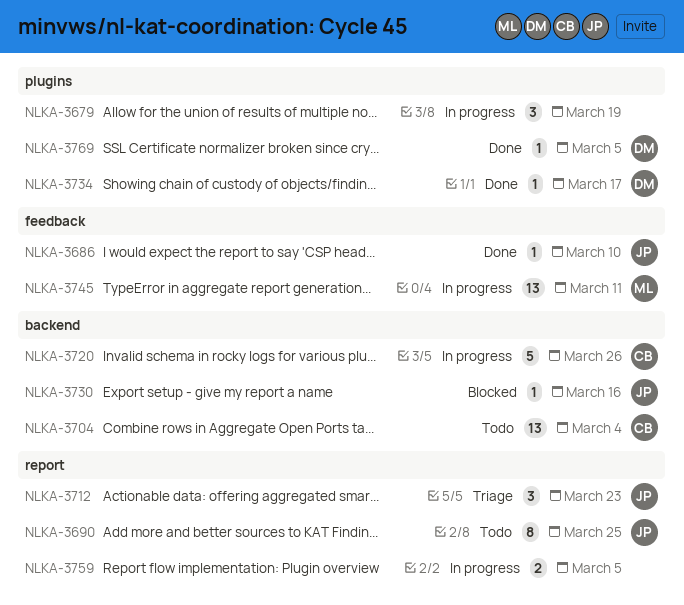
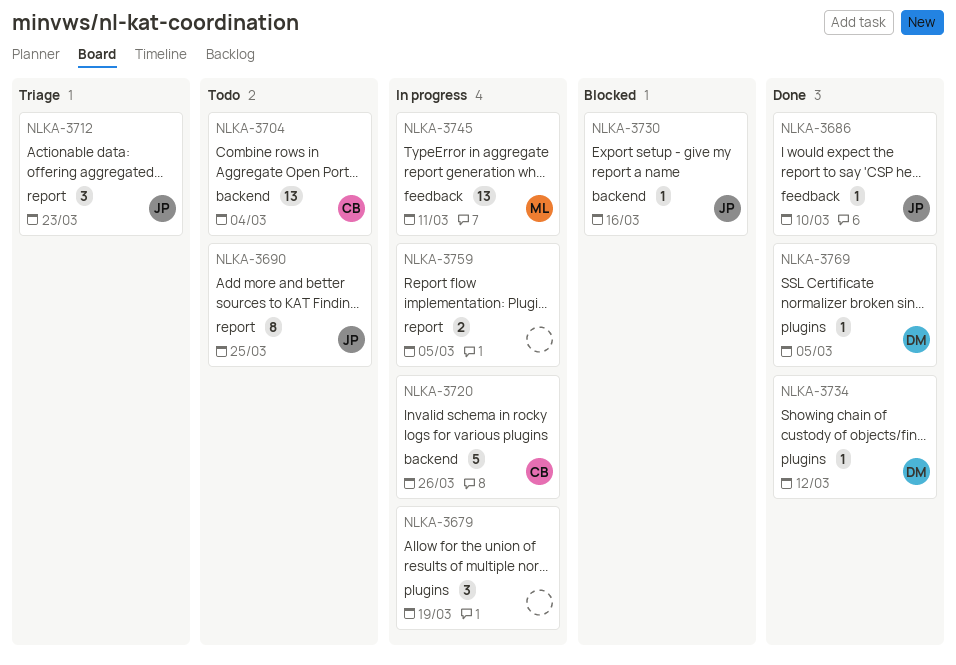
NLKA-3734, due: Mar 17 -> Mar 12

